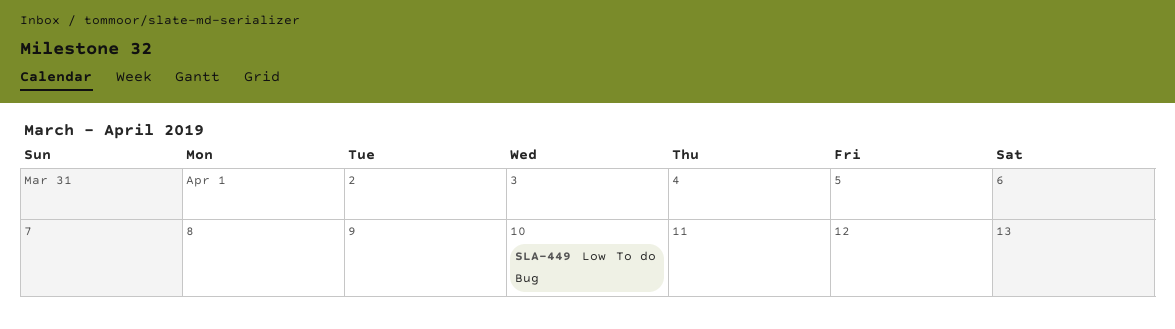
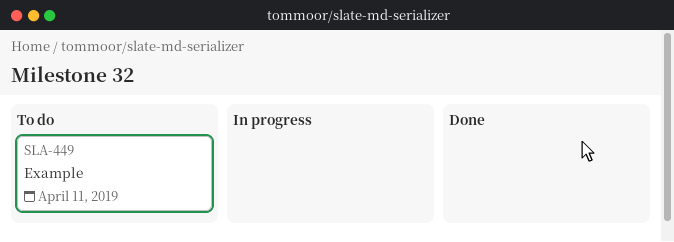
SLA-449, due: Apr 10 -> Apr 11

